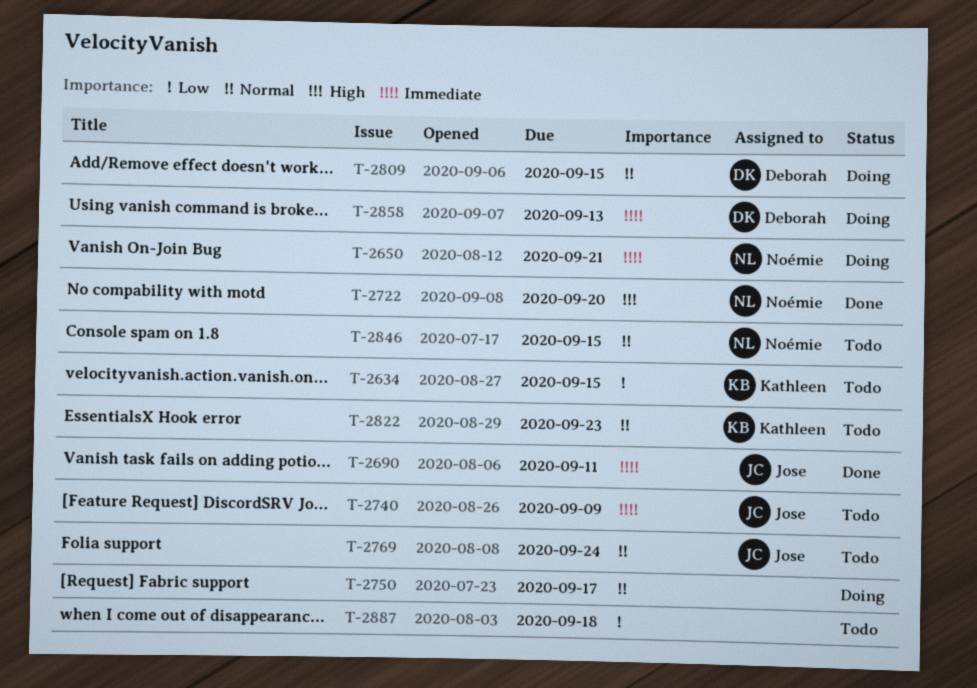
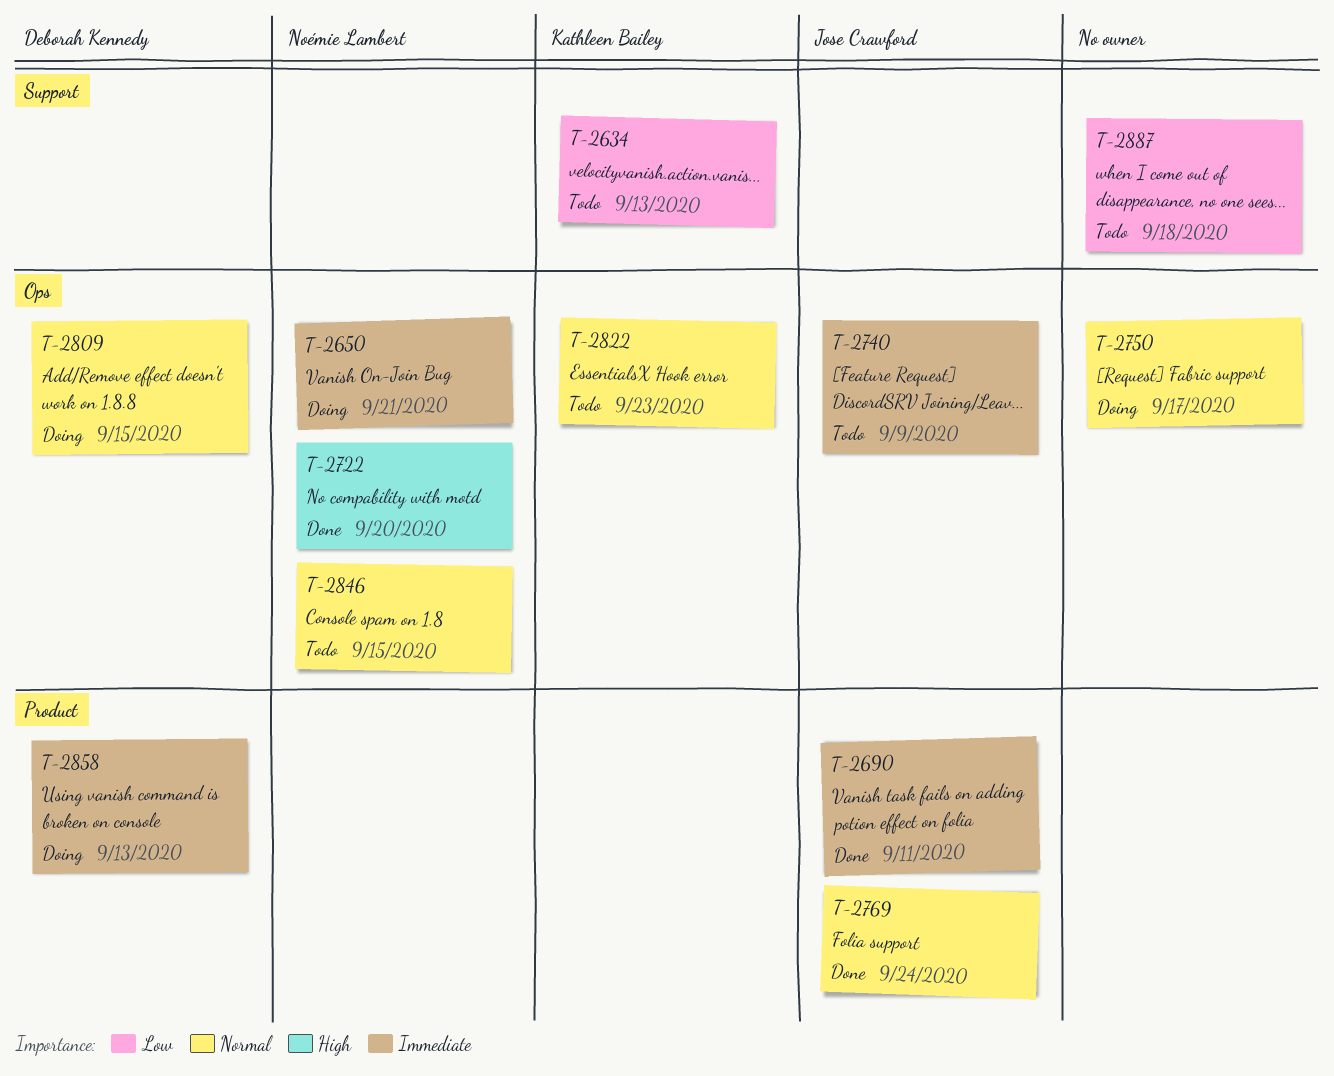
T-2634, due: Sep 15 -> Sep 13
T-2769, status: Todo -> Done

